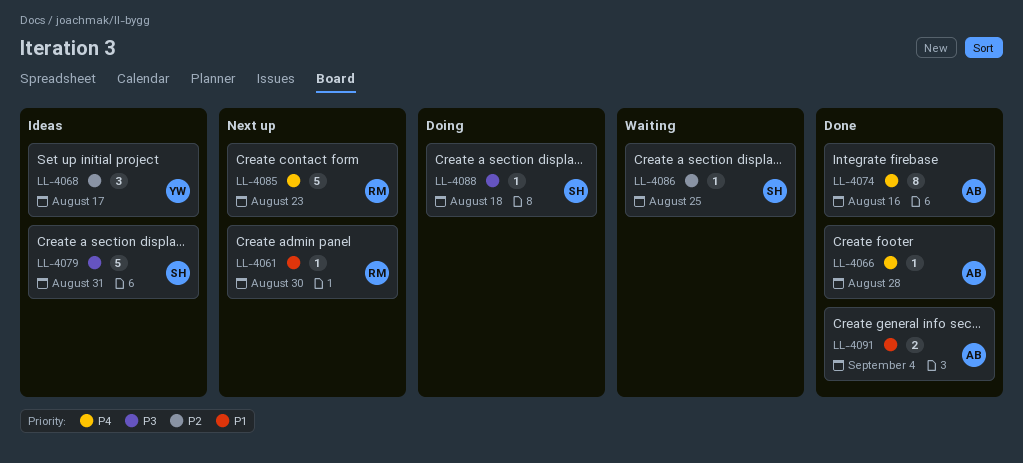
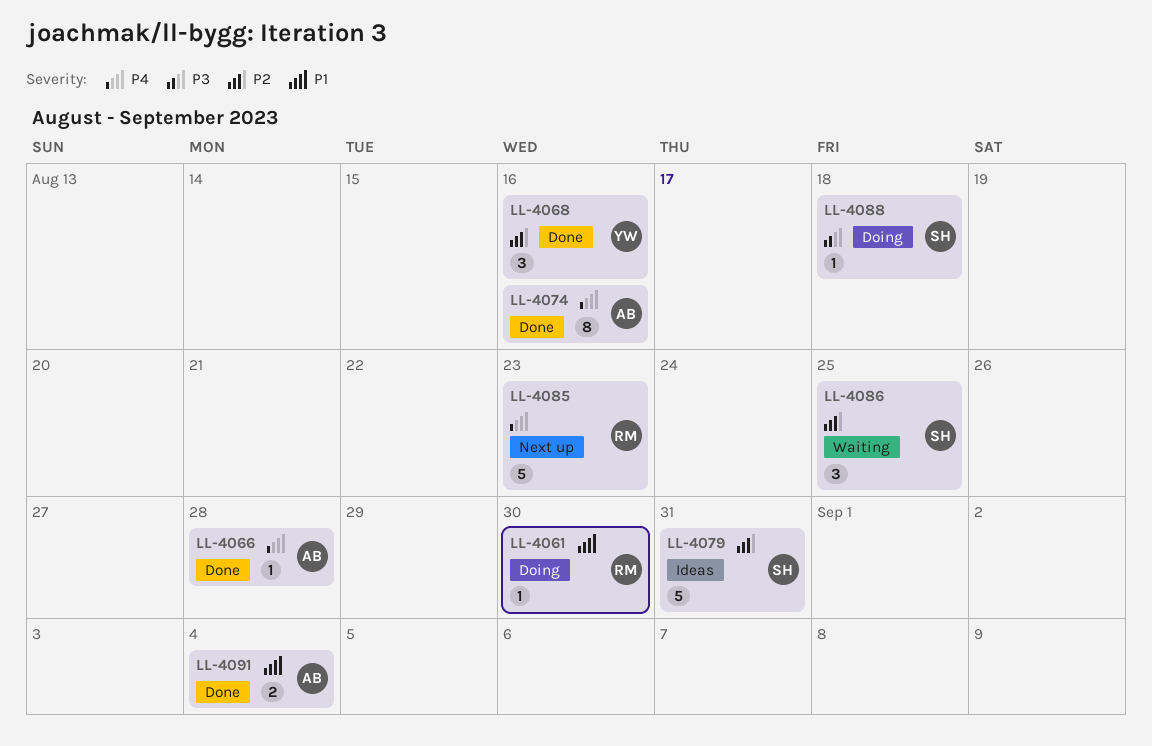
LL-4061, status: Next up -> Doing
LL-4068, status: Ideas -> Done
LL-4068, due: Aug 17 -> Aug 16
LL-4079, priority: P3 -> P2
LL-4086, estimate: 1 -> 3

